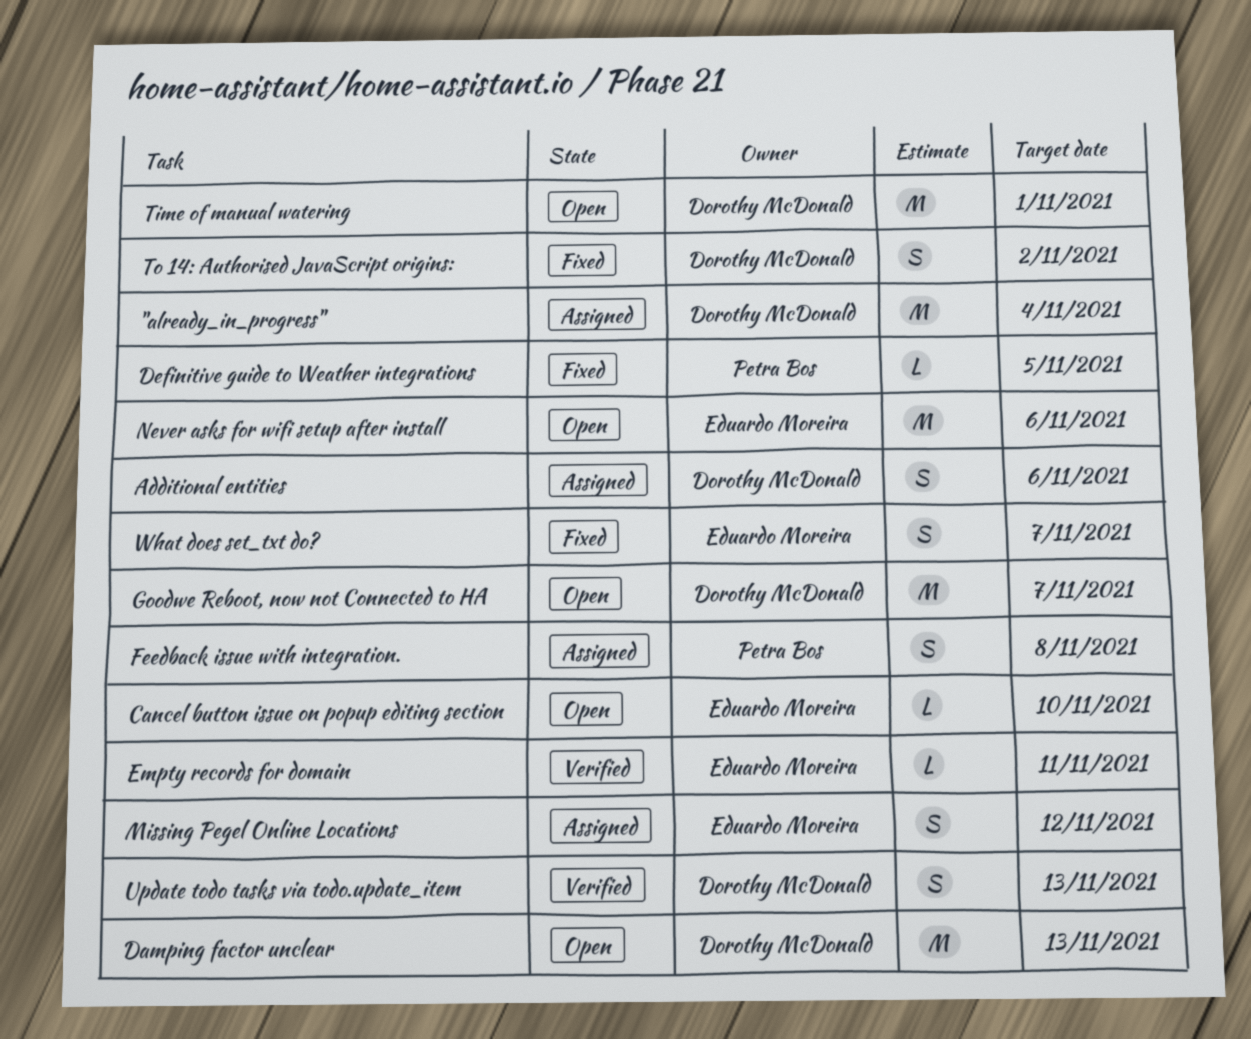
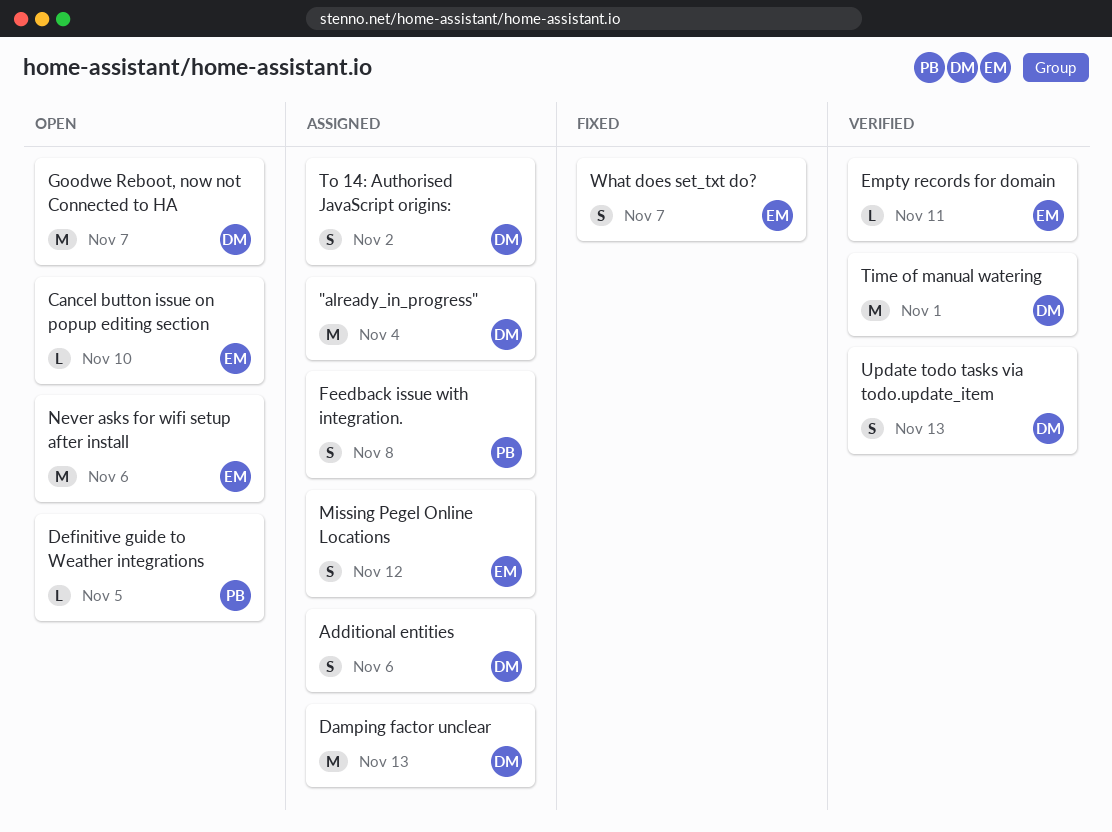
Damping factor unclear, status: Open -> Assigned
Definitive guide to Weather integrations, status: Fixed -> Open
Time of manual watering, status: Open -> Verified
To 14: Authorised JavaScript origins:, status: Fixed -> Assigned

